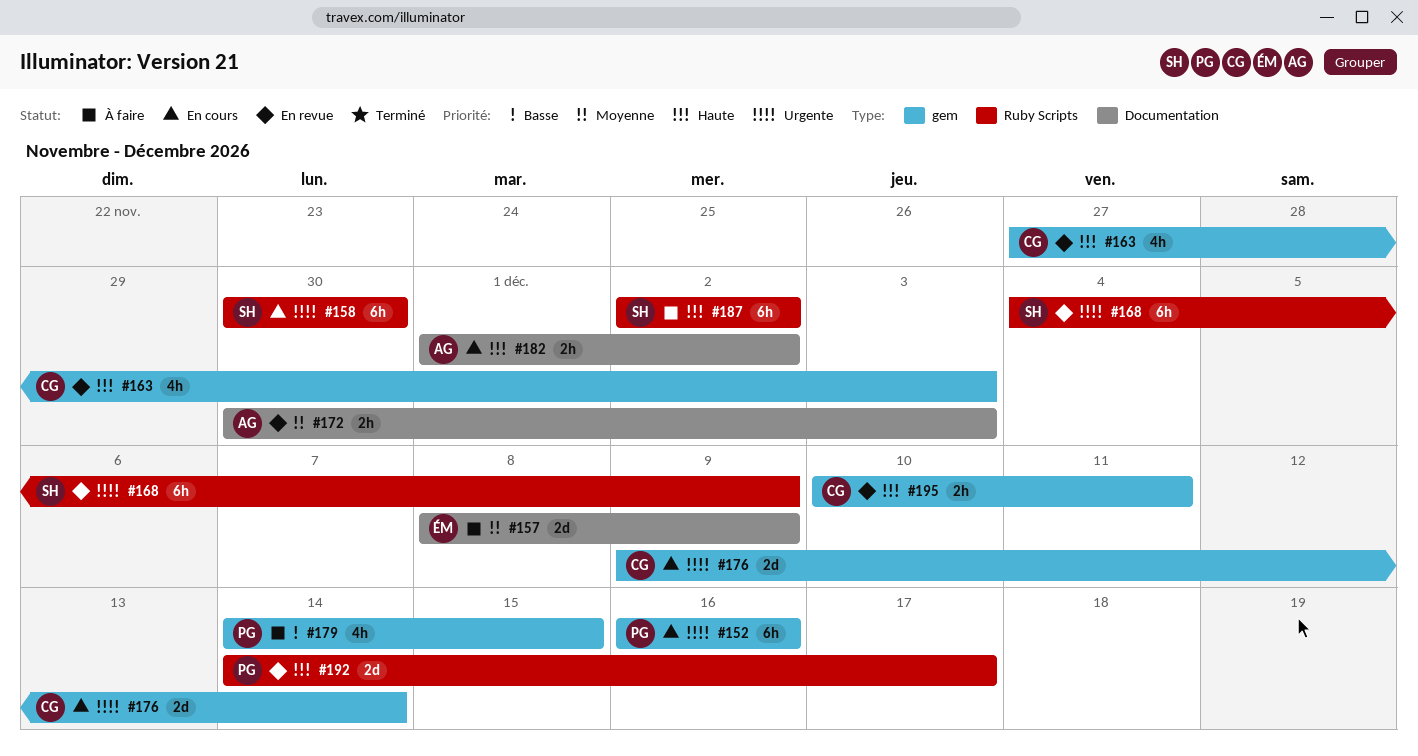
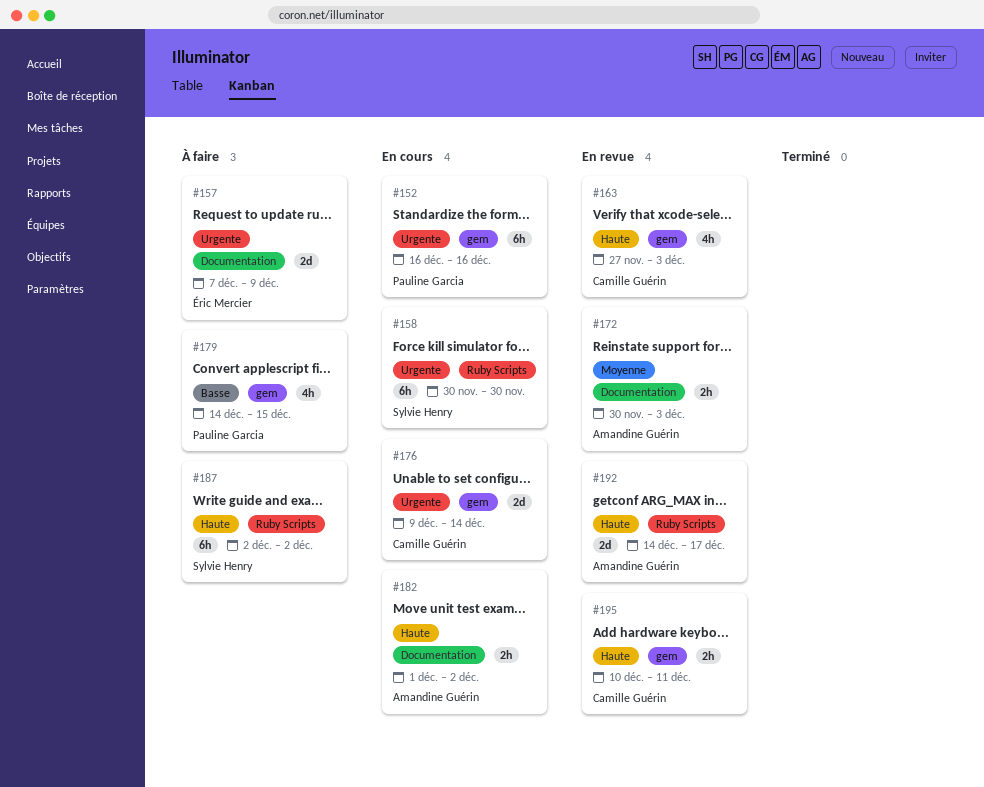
#157, priority: Moyenne -> Urgente
#157, start: Dec 8 -> Dec 7
#168: present -> none
#192, owner: Pauline Garcia -> Amandine Guérin

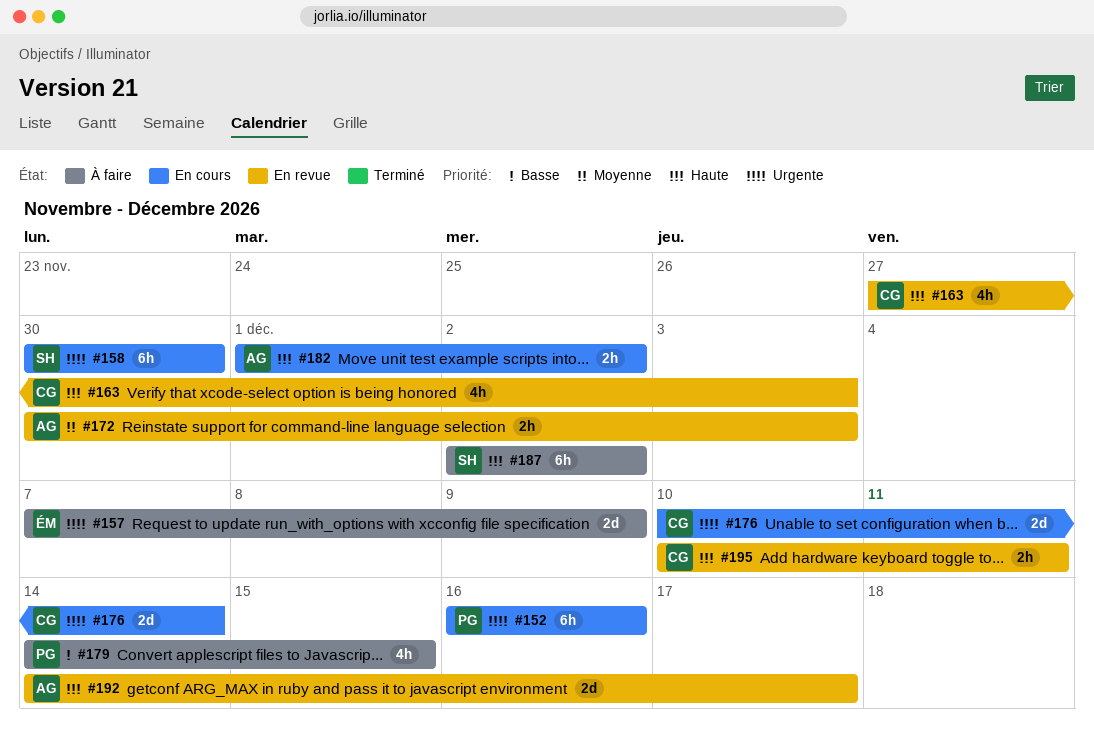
#176, start: Dec 9 -> Dec 10

